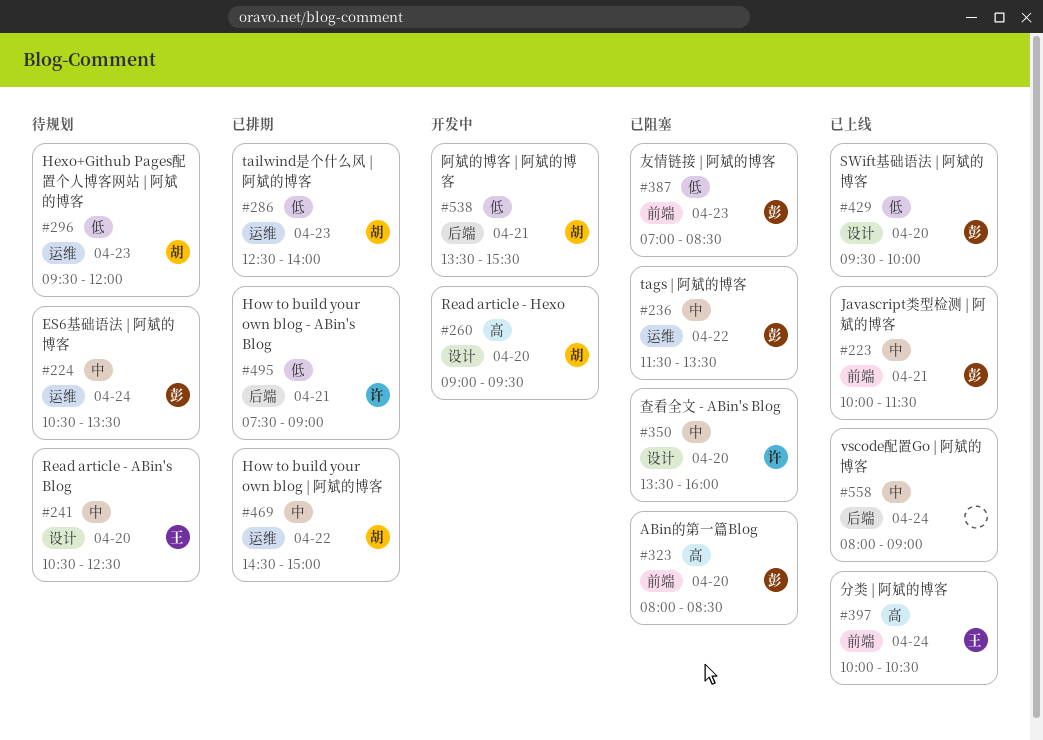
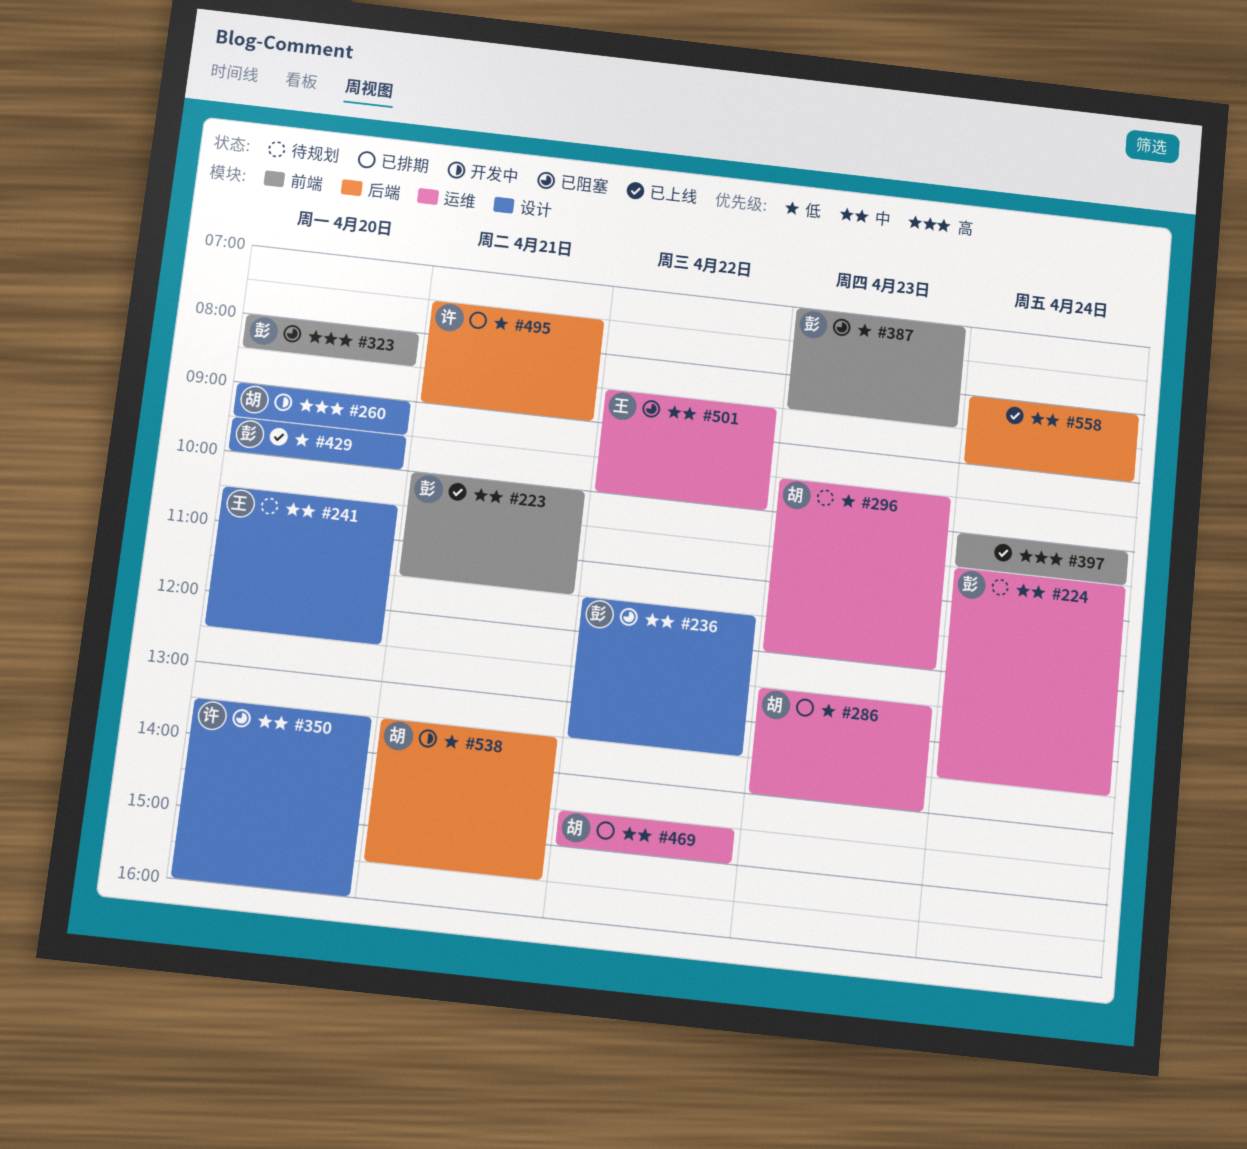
#236, label: 运维 -> 设计
#397, owner: 王 -> none
#501: none -> present

